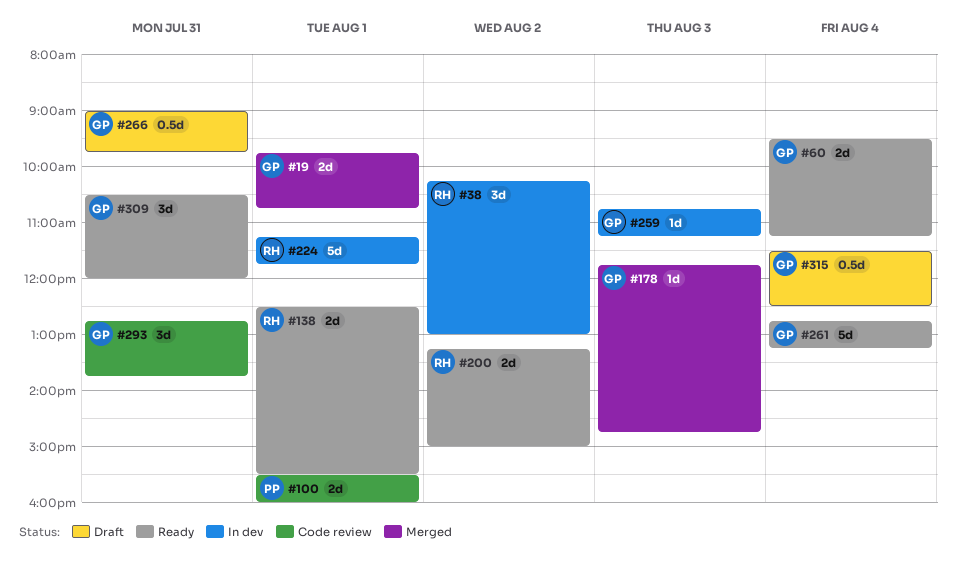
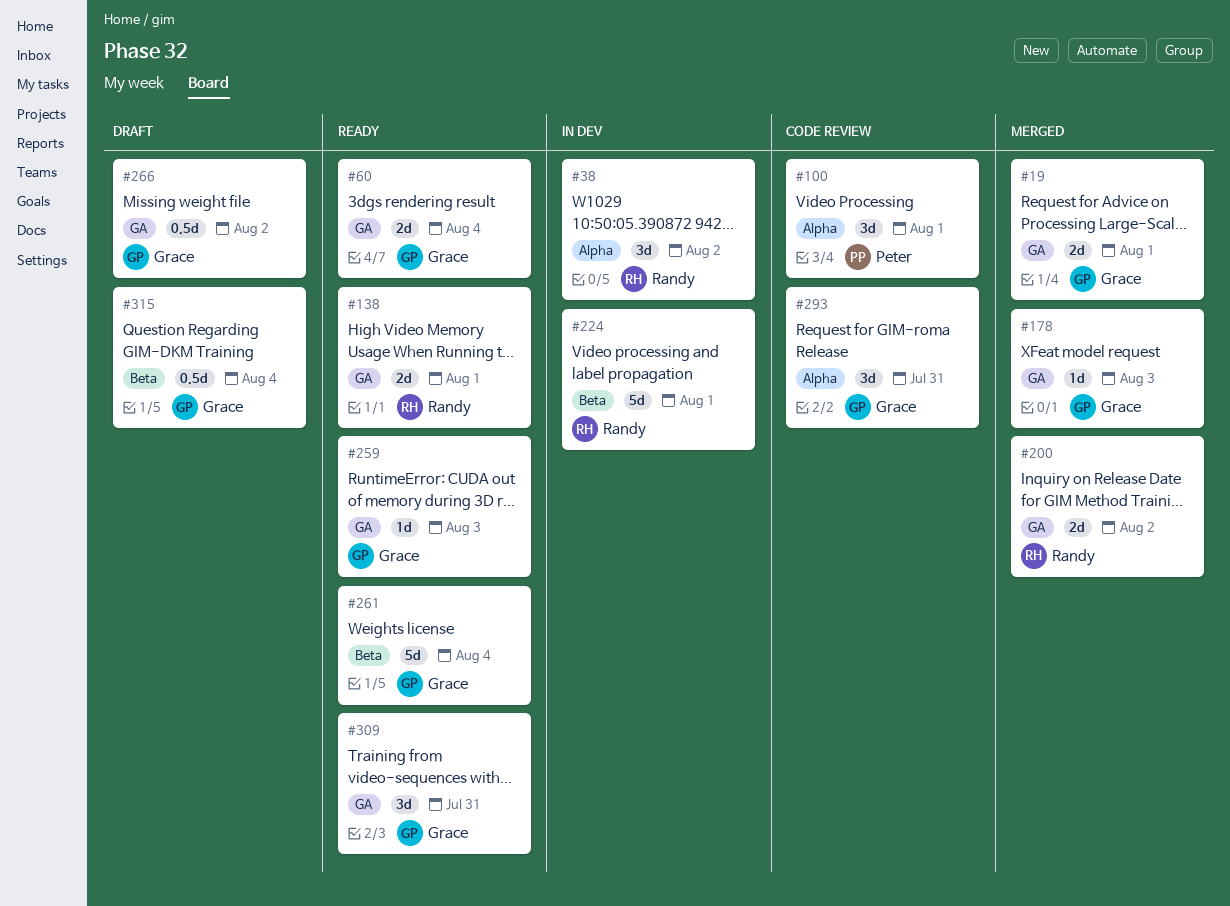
#100, estimate: 2d -> 3d
#200, status: Ready -> Merged
#259, status: In dev -> Ready
#266, day: Jul 31 -> Aug 2

